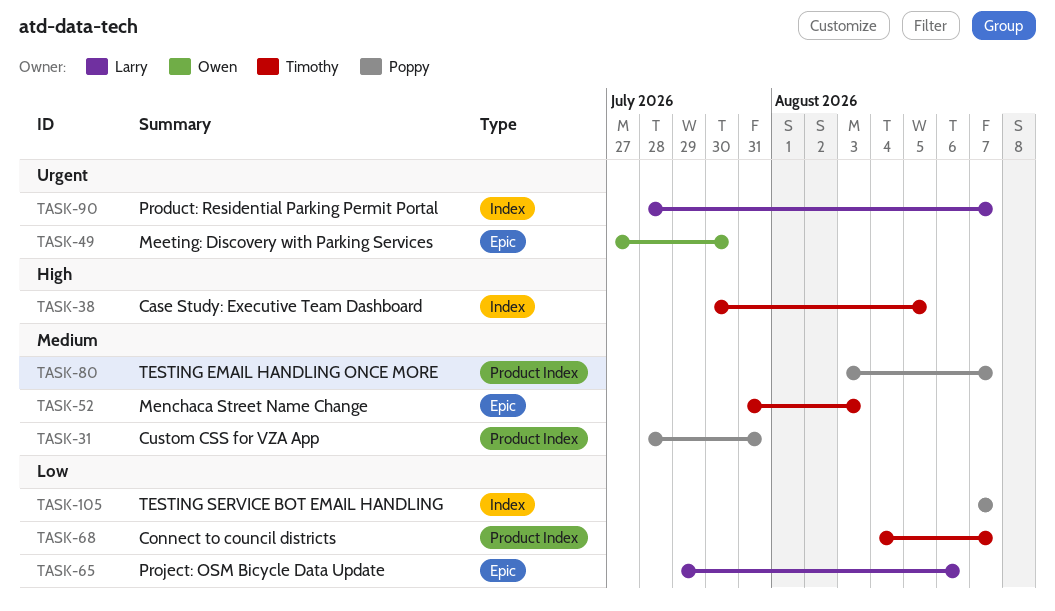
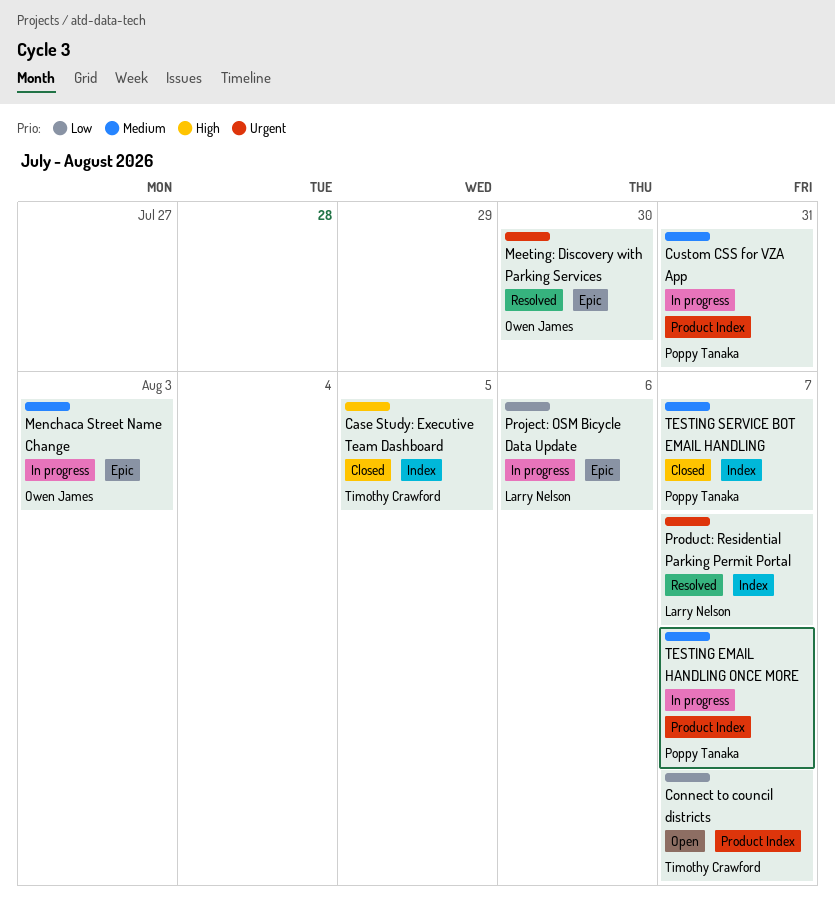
Menchaca Street Name Change, owner: Timothy Crawford -> Owen James
TESTING SERVICE BOT EMAIL HANDLING, priority: Low -> Medium

